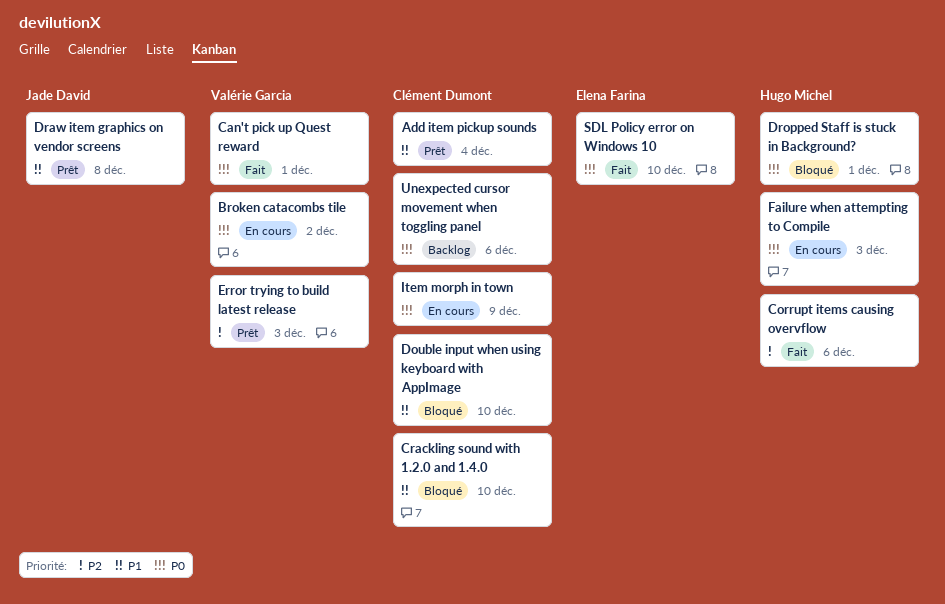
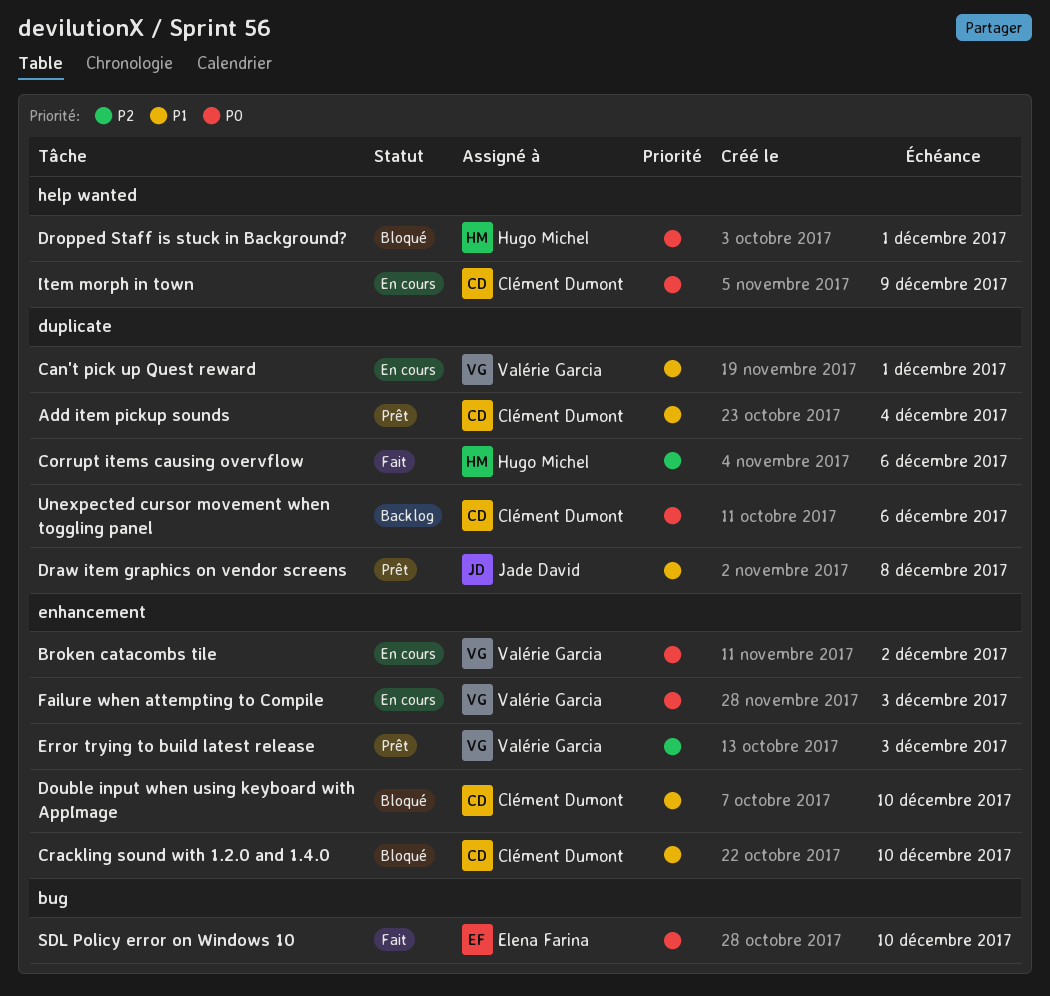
Can't pick up Quest reward, status: Fait -> En cours
Can't pick up Quest reward, priority: P0 -> P1
Failure when attempting to Compile, owner: Hugo Michel -> Valérie Garcia

